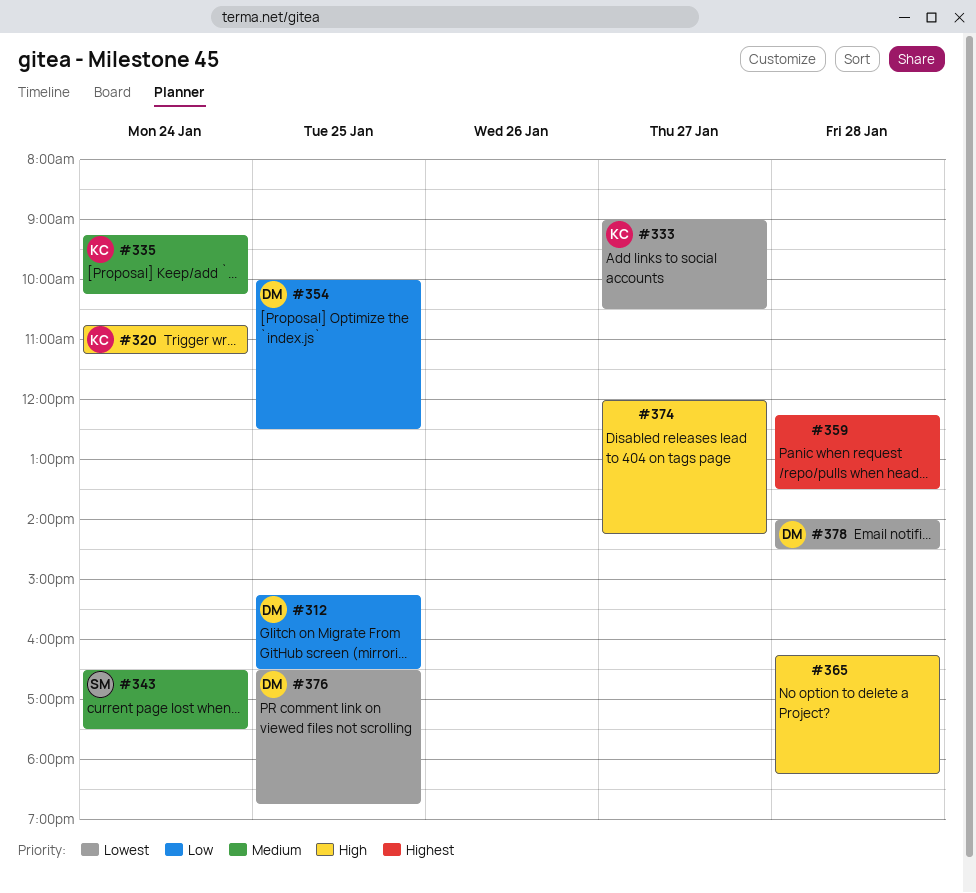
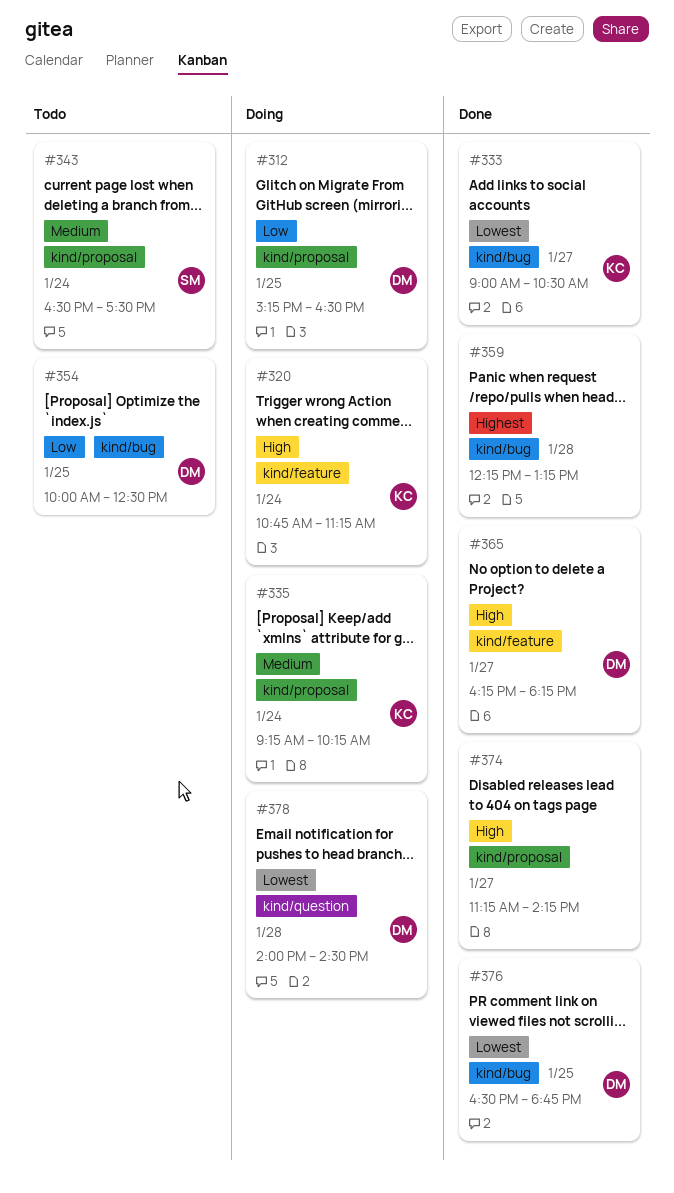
#359, ends: 13:30 -> 13:15
#365, owner: none -> DM
#365, day: Jan 28 -> Jan 27
#374, begins: 12:00 -> 11:15

